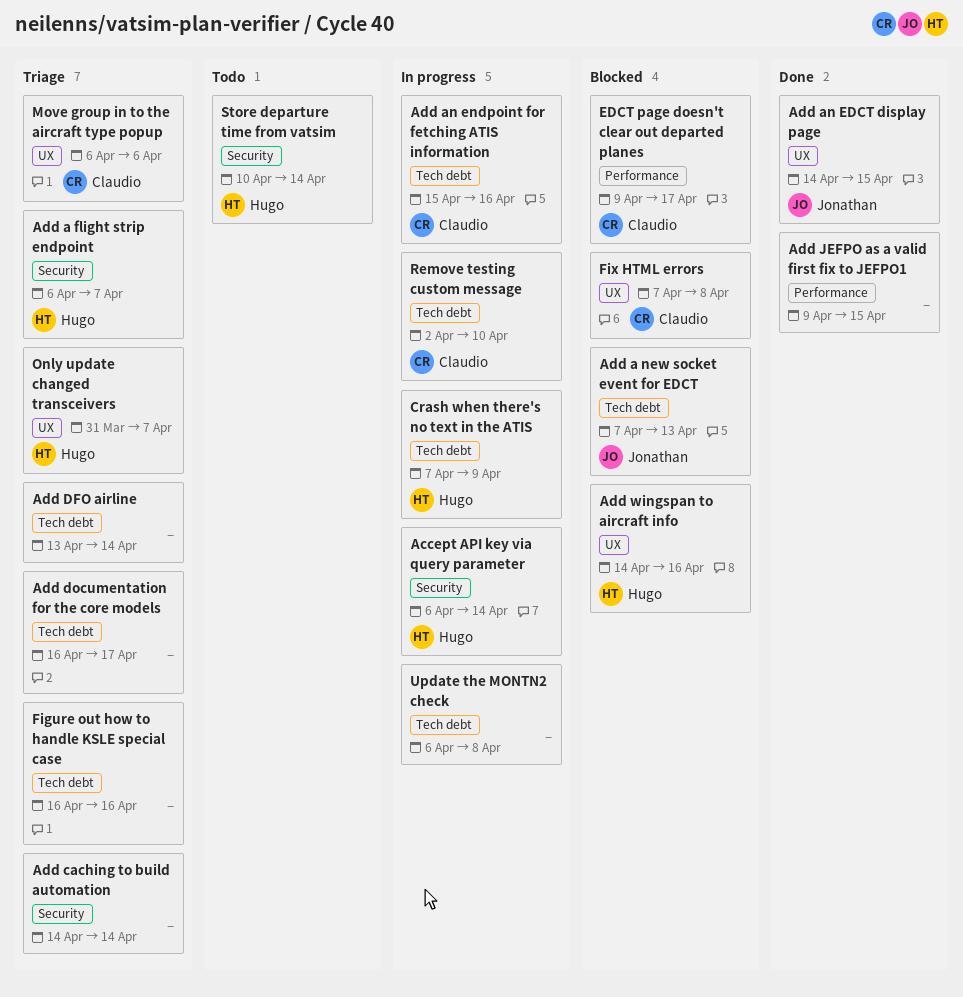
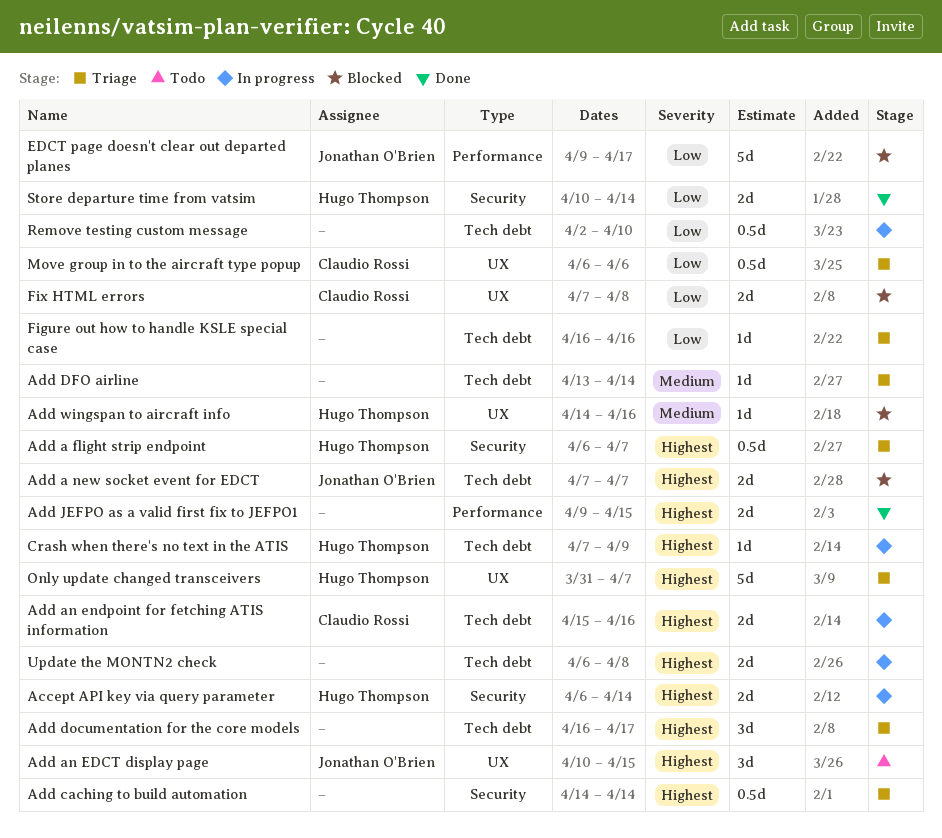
Add a new socket event for EDCT, due: Apr 13 -> Apr 7
Add an EDCT display page, status: Done -> Todo
Add an EDCT display page, start: Apr 14 -> Apr 10
EDCT page doesn't clear out departed planes, owner: Claudio Rossi -> Jonathan O'Brien
Remove testing custom message, owner: Claudio Rossi -> none
Store departure time from vatsim, status: Todo -> Done

